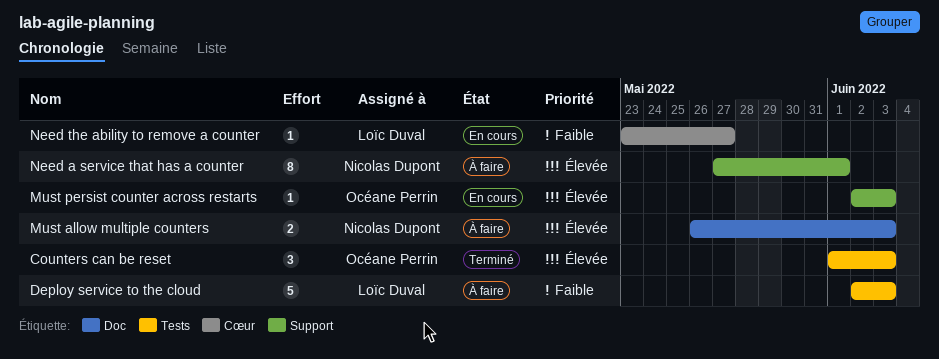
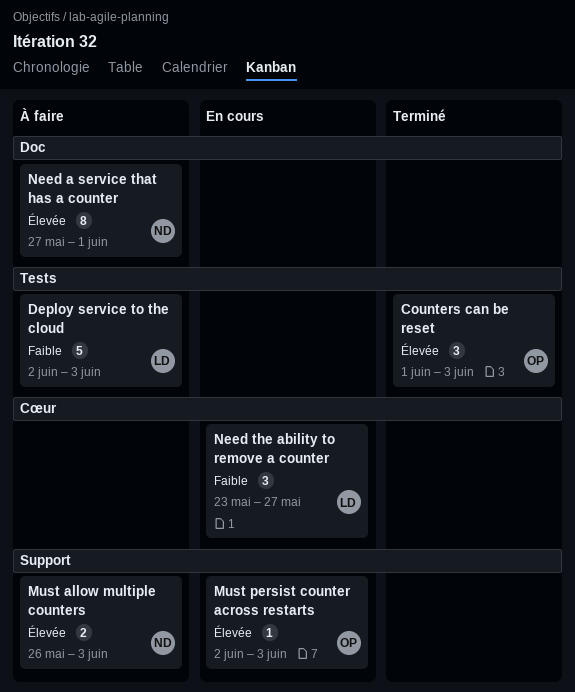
Must allow multiple counters, label: Doc -> Support
Need a service that has a counter, label: Support -> Doc
Need the ability to remove a counter, estimate: 1 -> 3

